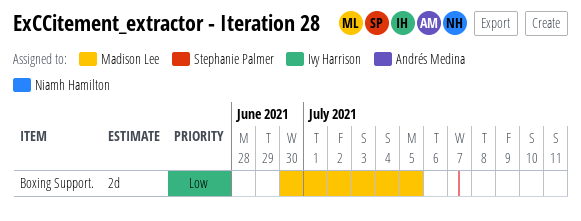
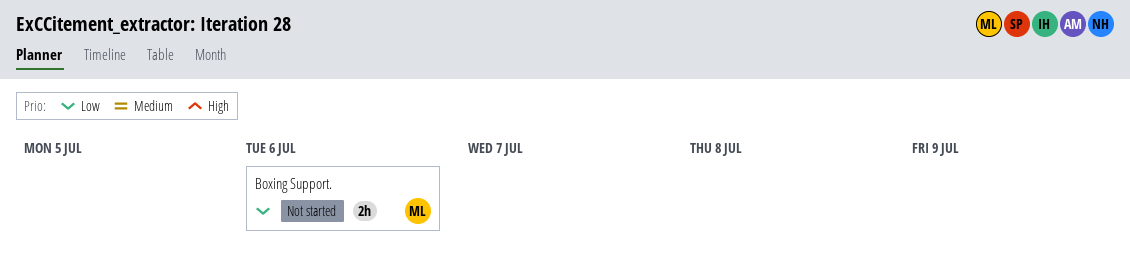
Boxing Support., estimate: 2d -> 2h
Boxing Support., due: Jul 5 -> Jul 6

